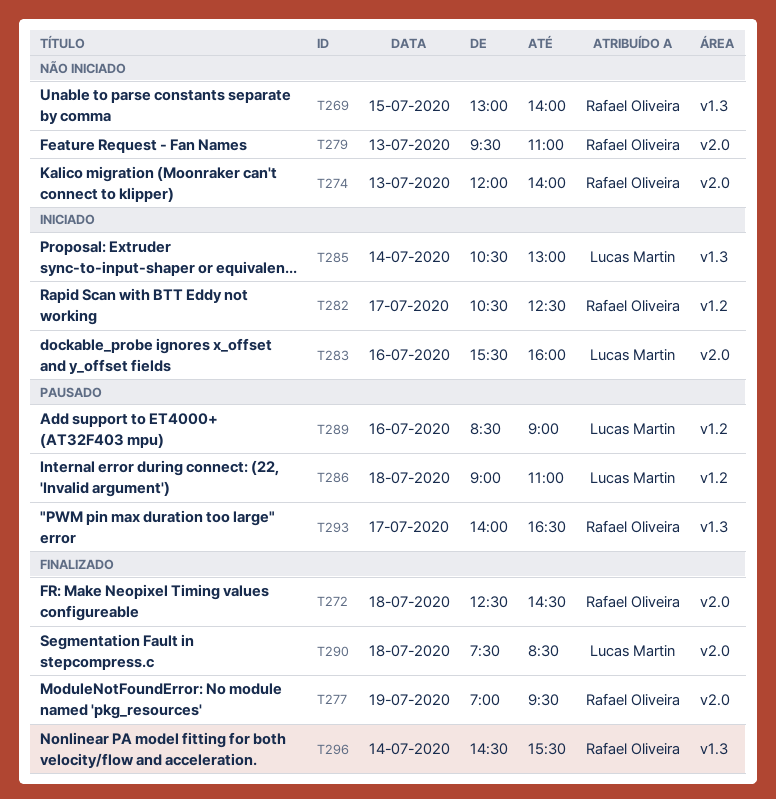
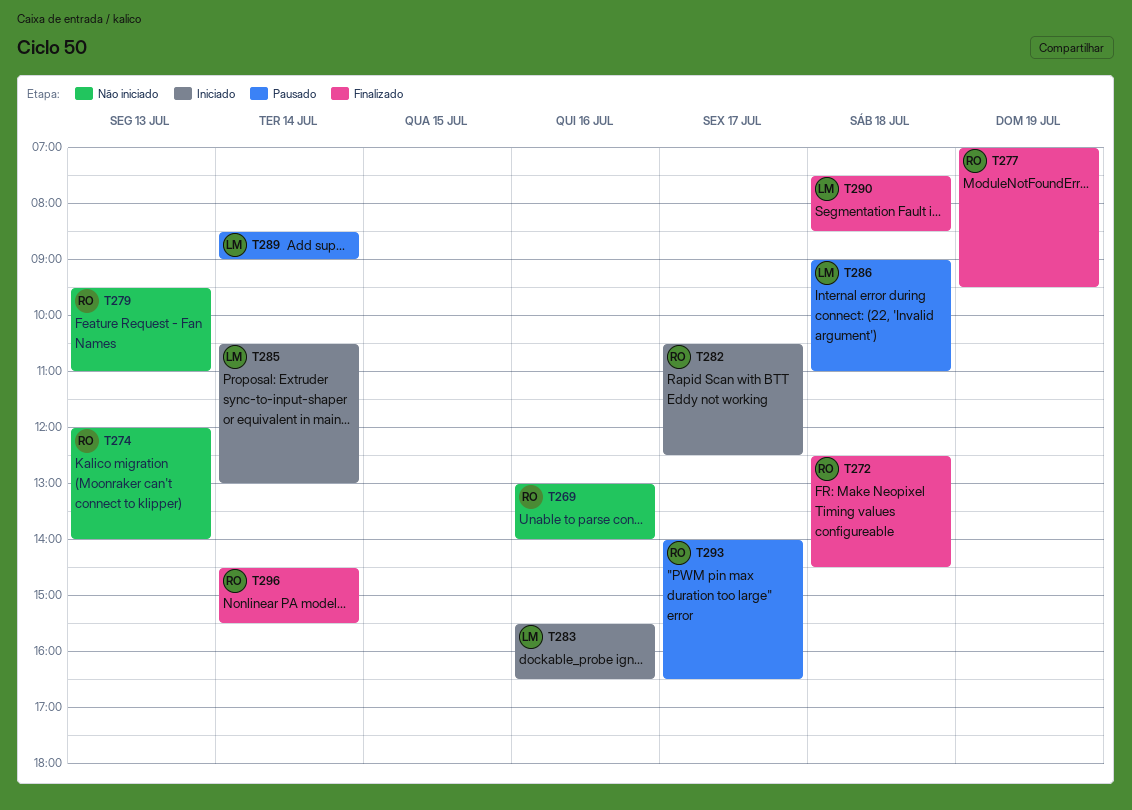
T269, day: Jul 15 -> Jul 16
T283, ends: 16:00 -> 16:30
T289, day: Jul 16 -> Jul 14

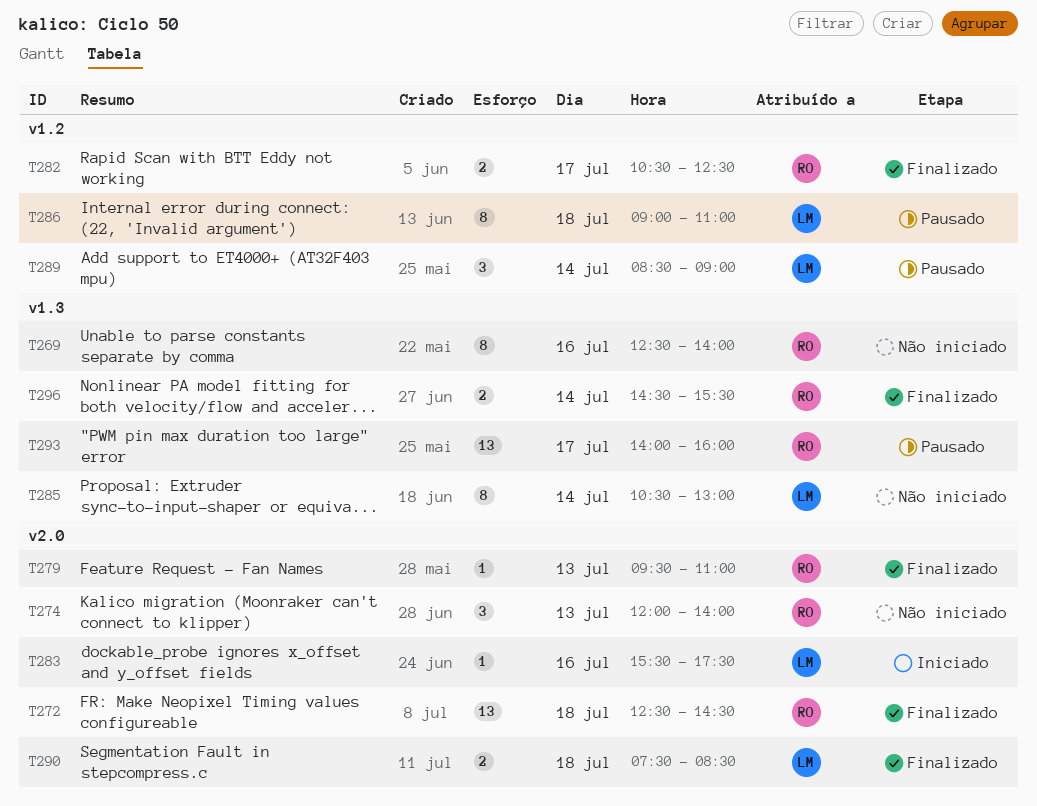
T269, begins: 13:00 -> 12:30
T277: present -> none
T279, status: Não iniciado -> Finalizado
T282, status: Iniciado -> Finalizado
T283, ends: 16:30 -> 17:30
T285, status: Iniciado -> Não iniciado
T293, ends: 16:30 -> 16:00

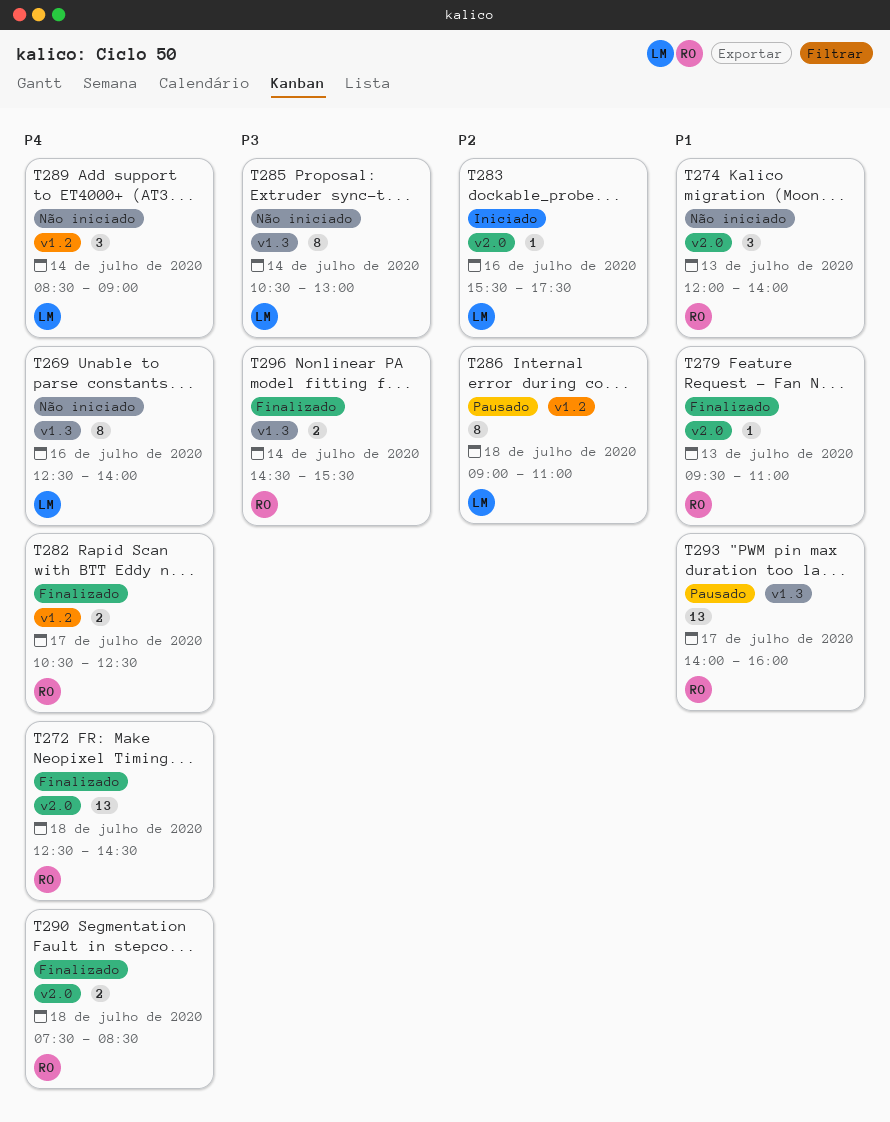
T269, owner: RO -> LM
T289, status: Pausado -> Não iniciado
T290, owner: LM -> RO

